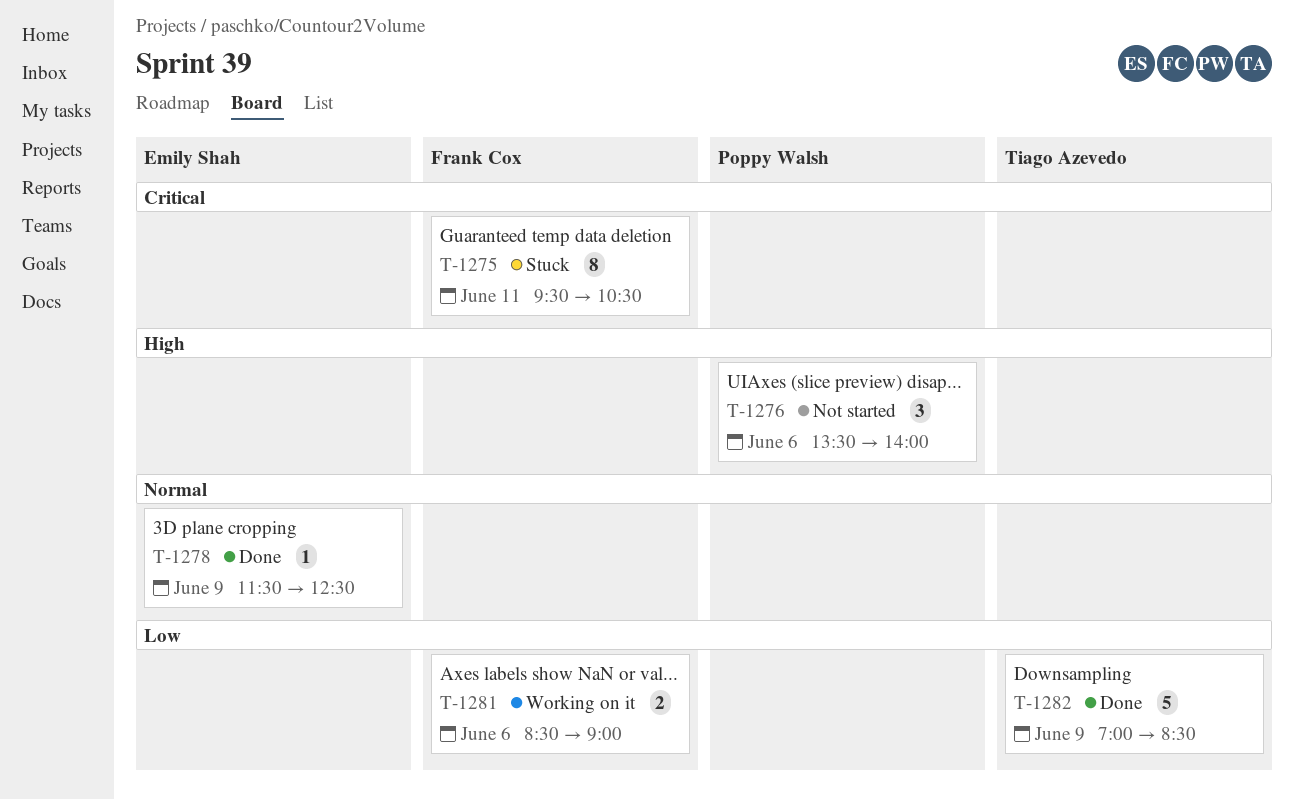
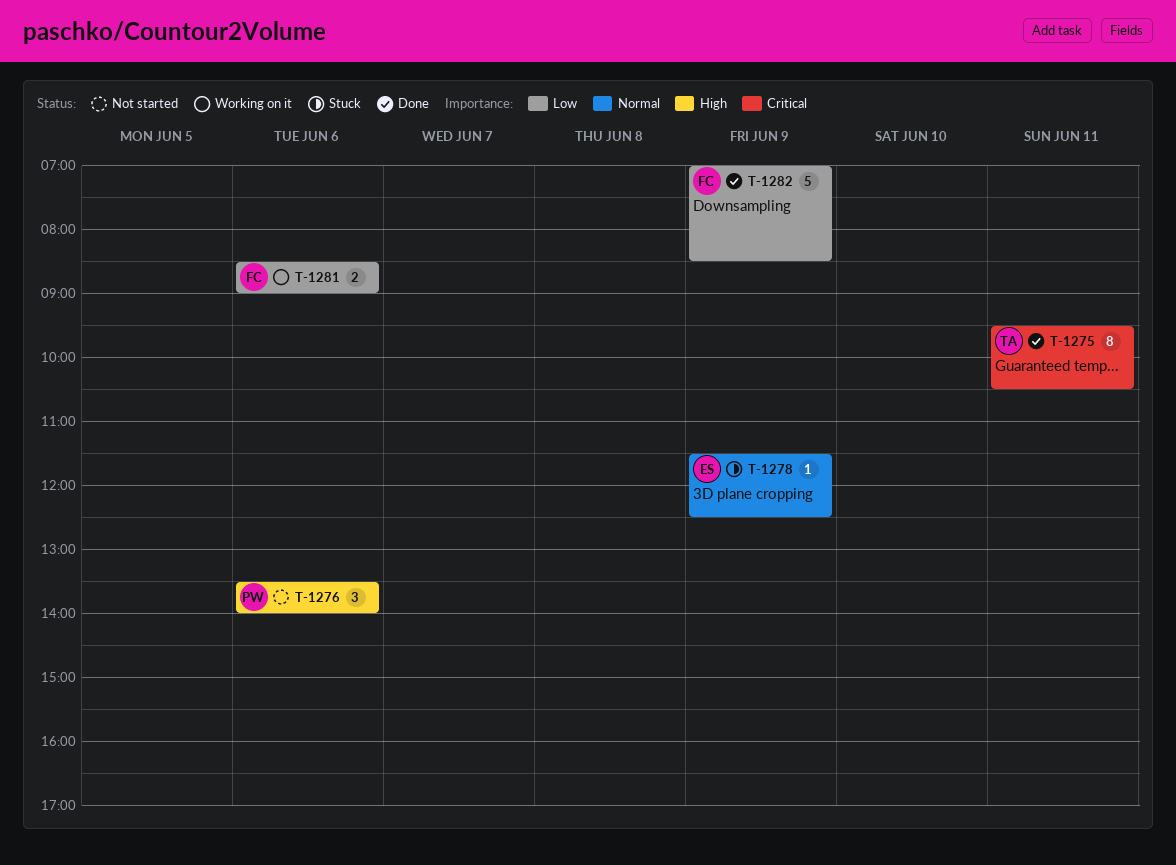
T-1275, status: Stuck -> Done
T-1275, owner: Frank Cox -> Tiago Azevedo
T-1278, status: Done -> Stuck
T-1282, owner: Tiago Azevedo -> Frank Cox

